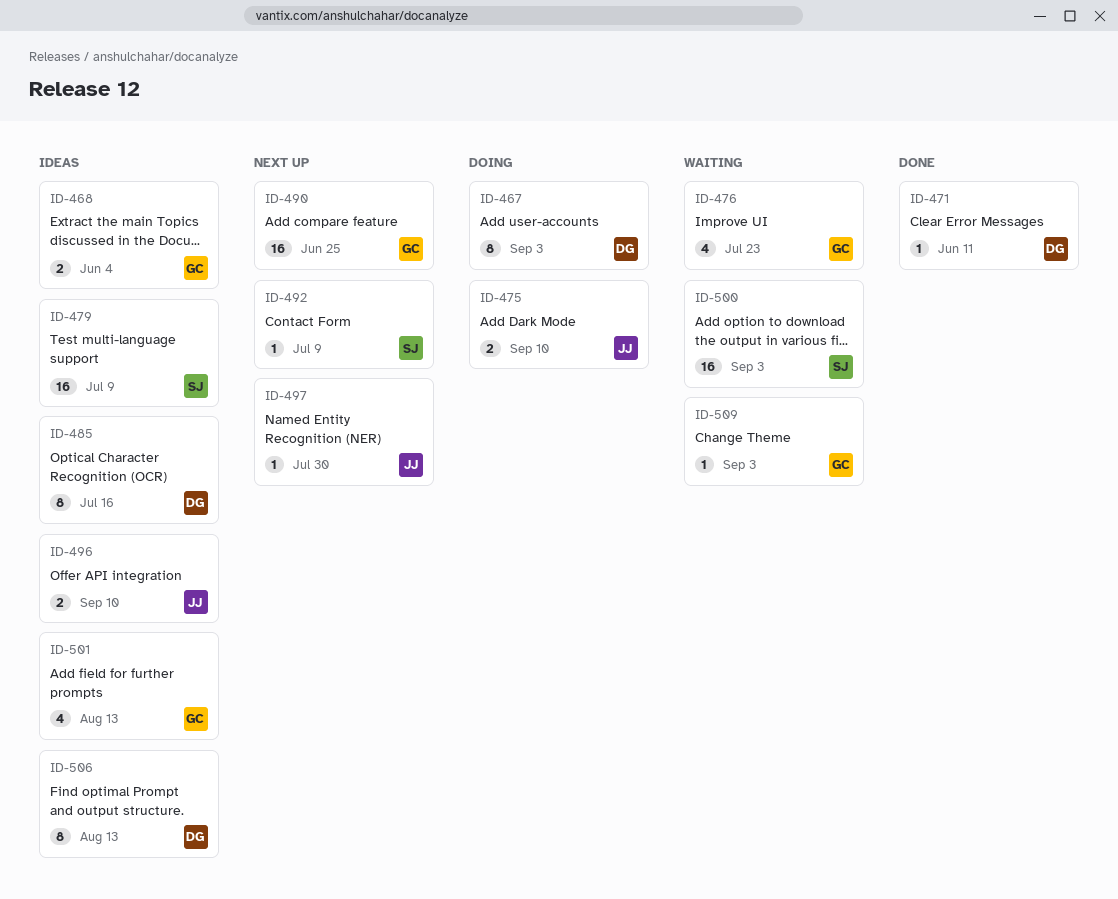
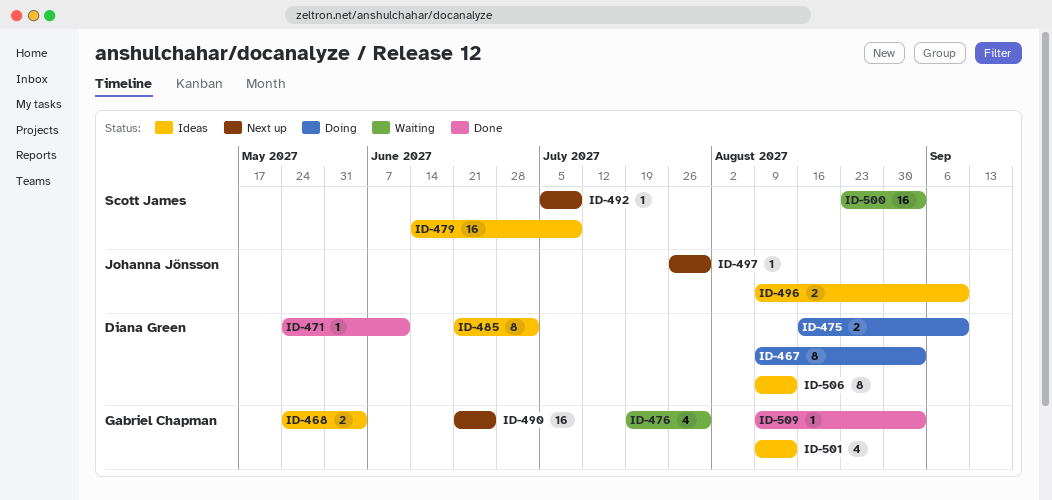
ID-475, owner: Johanna Jönsson -> Diana Green
ID-476, due: Jul 23 -> Jul 30
ID-485, due: Jul 16 -> Jul 2
ID-509, status: Waiting -> Done

